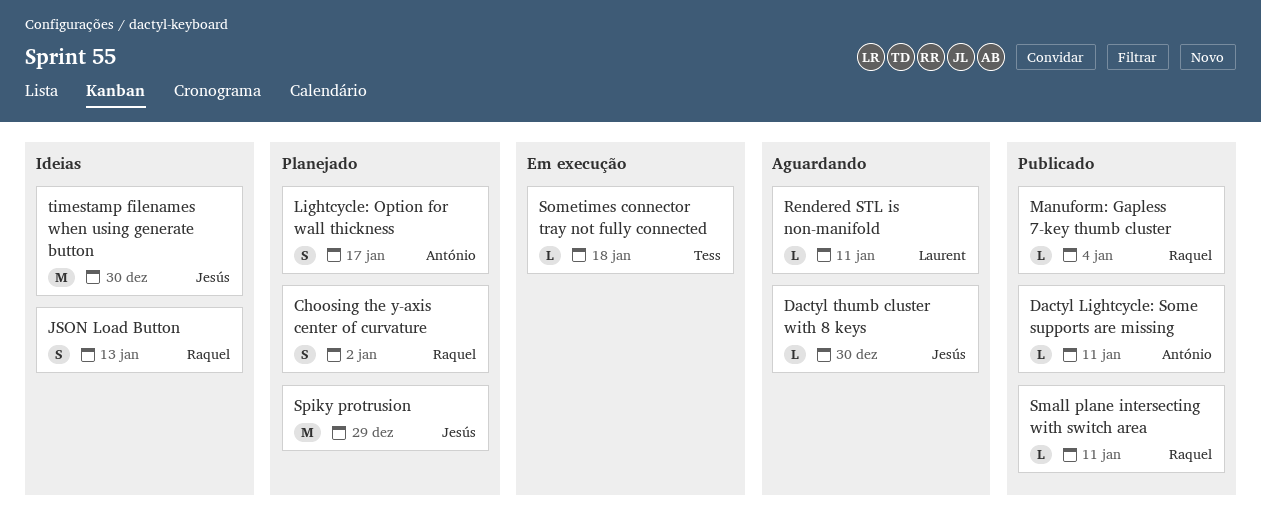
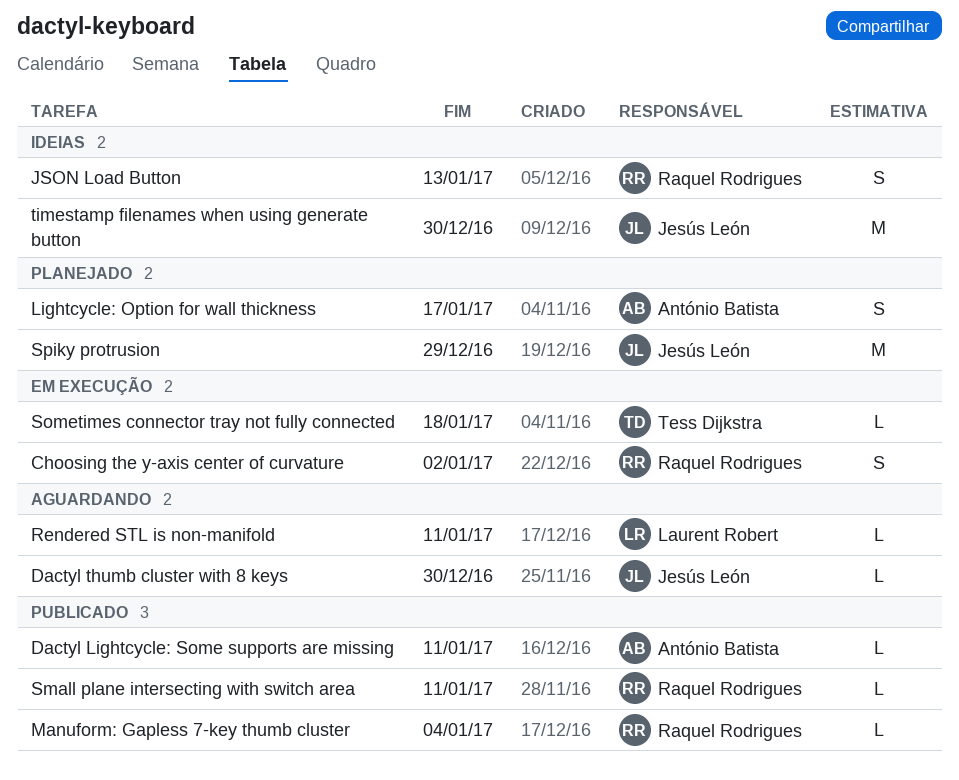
Choosing the y-axis center of curvature, status: Planejado -> Em execução

